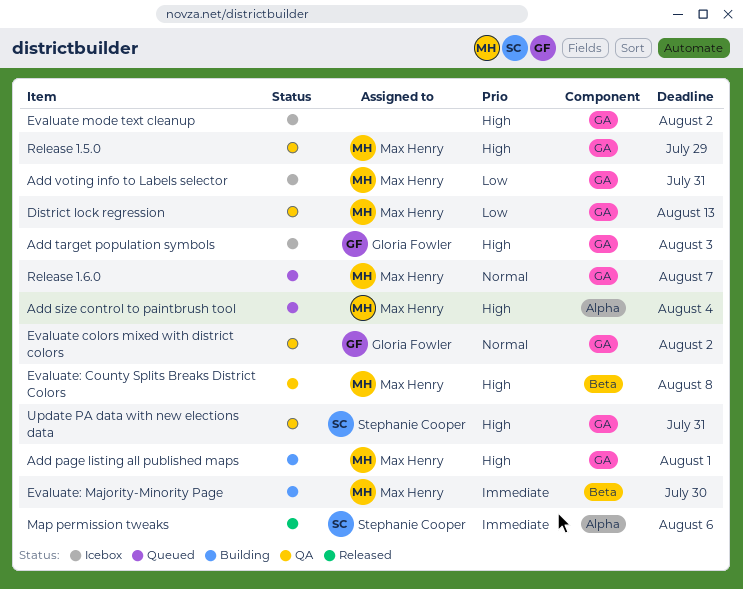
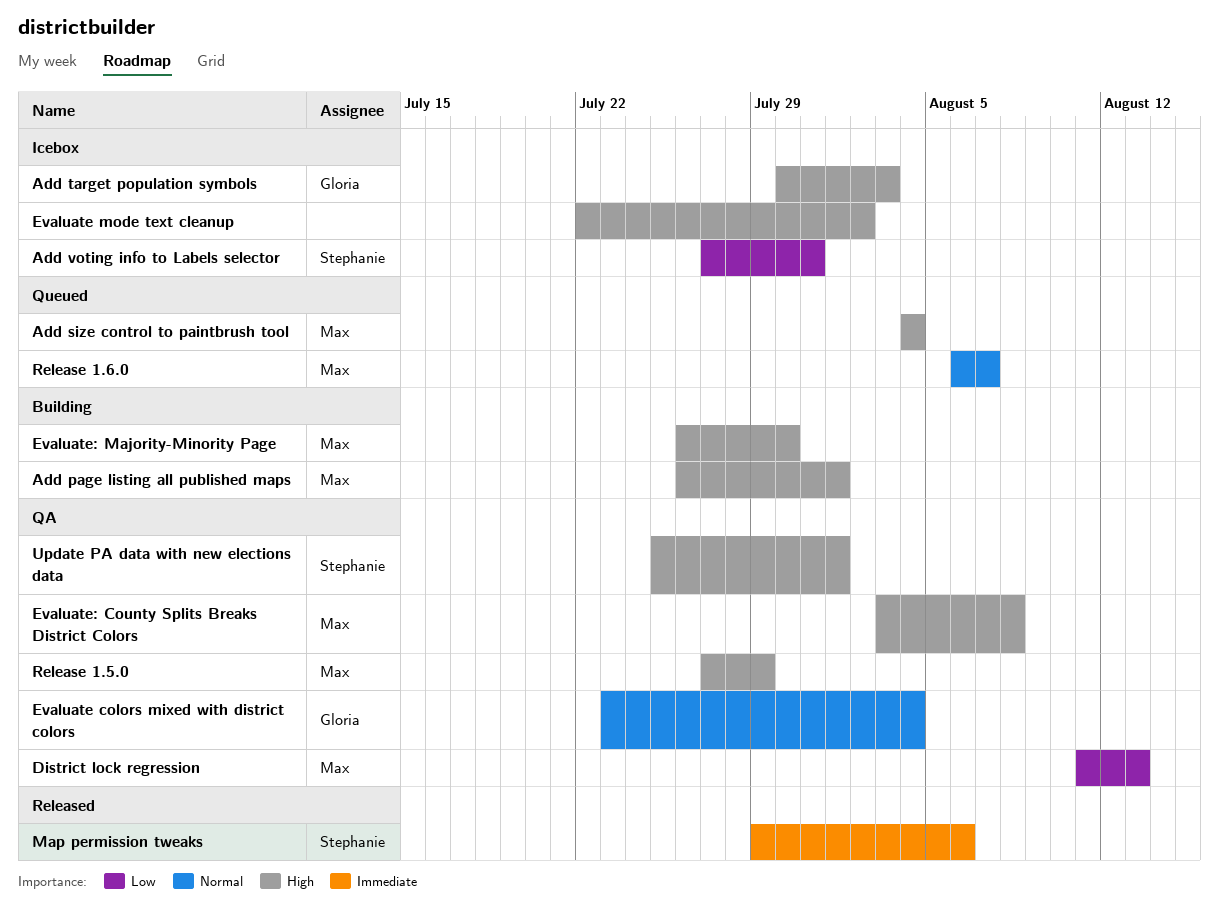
Add voting info to Labels selector, owner: Max Henry -> Stephanie Cooper
Evaluate colors mixed with district colors, due: Aug 2 -> Aug 4
Evaluate: Majority-Minority Page, priority: Immediate -> High
Update PA data with new elections data, due: Jul 31 -> Aug 1

